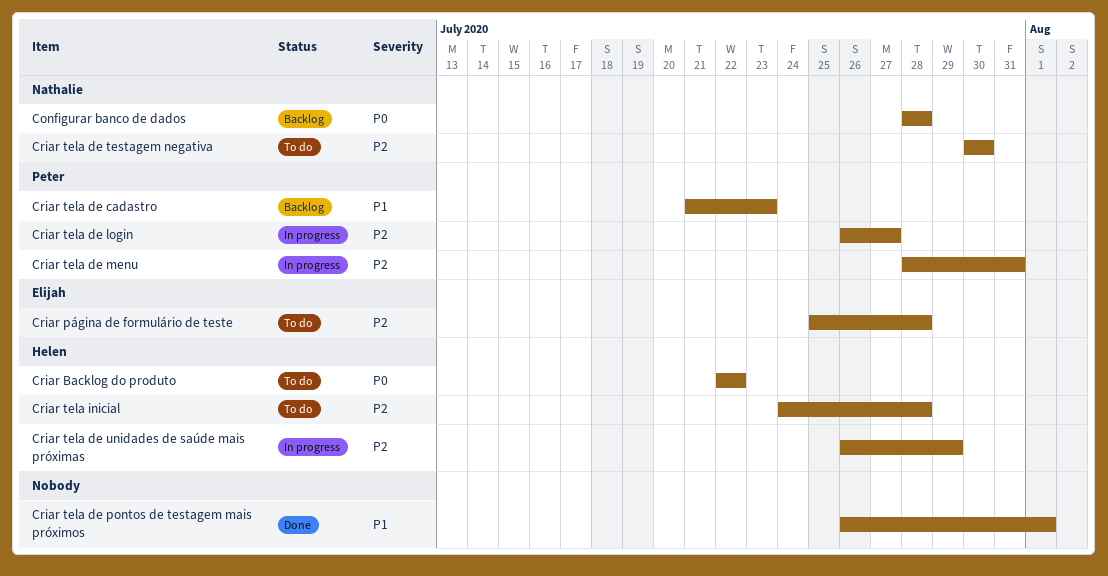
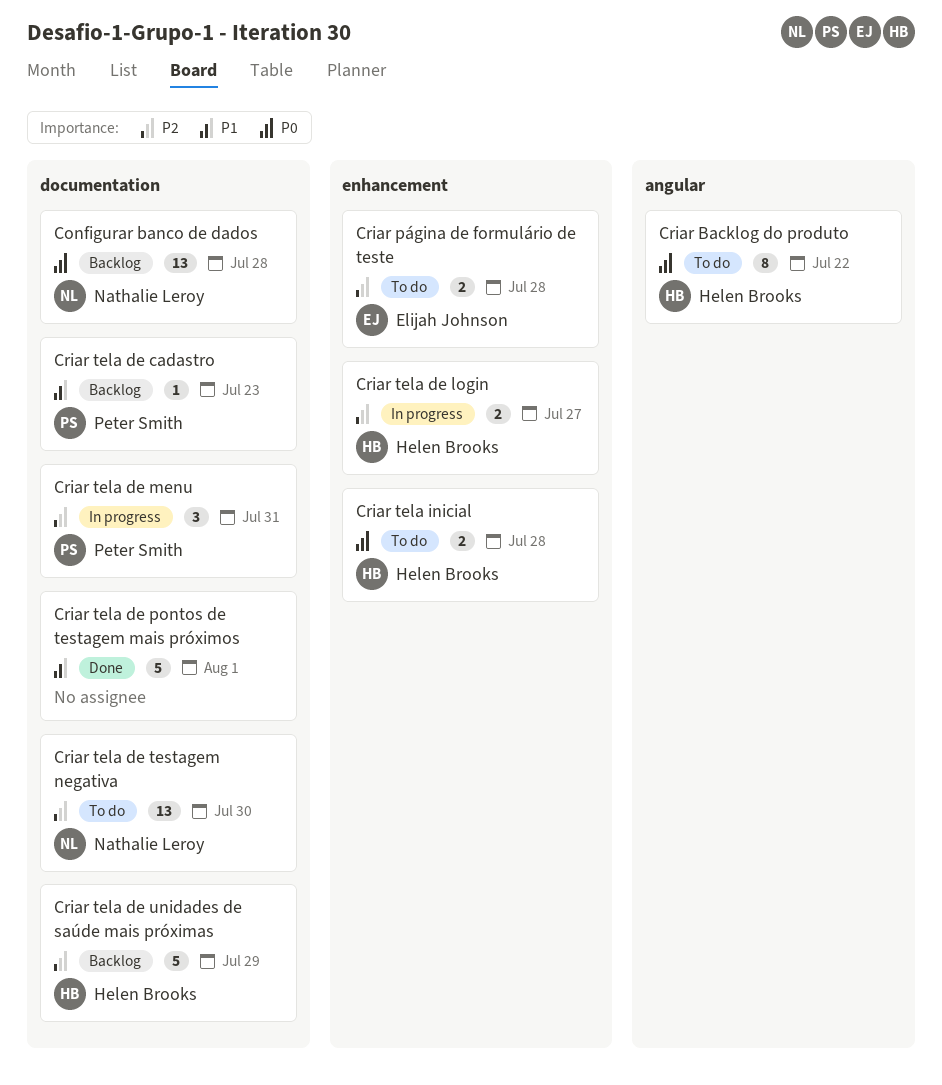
Criar tela de login, owner: Peter Smith -> Helen Brooks
Criar tela de unidades de saúde mais próximas, status: In progress -> Backlog
Criar tela inicial, priority: P2 -> P0

